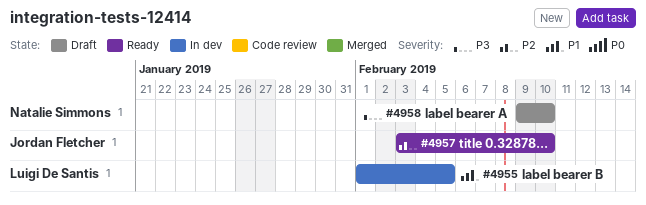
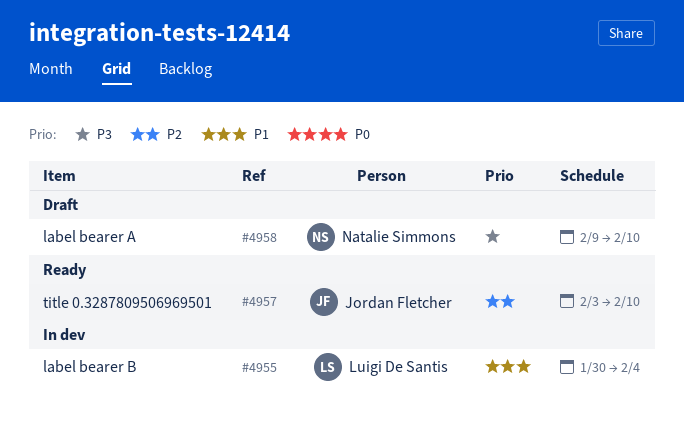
#4955, start: Feb 1 -> Jan 30
#4955, due: Feb 5 -> Feb 4

